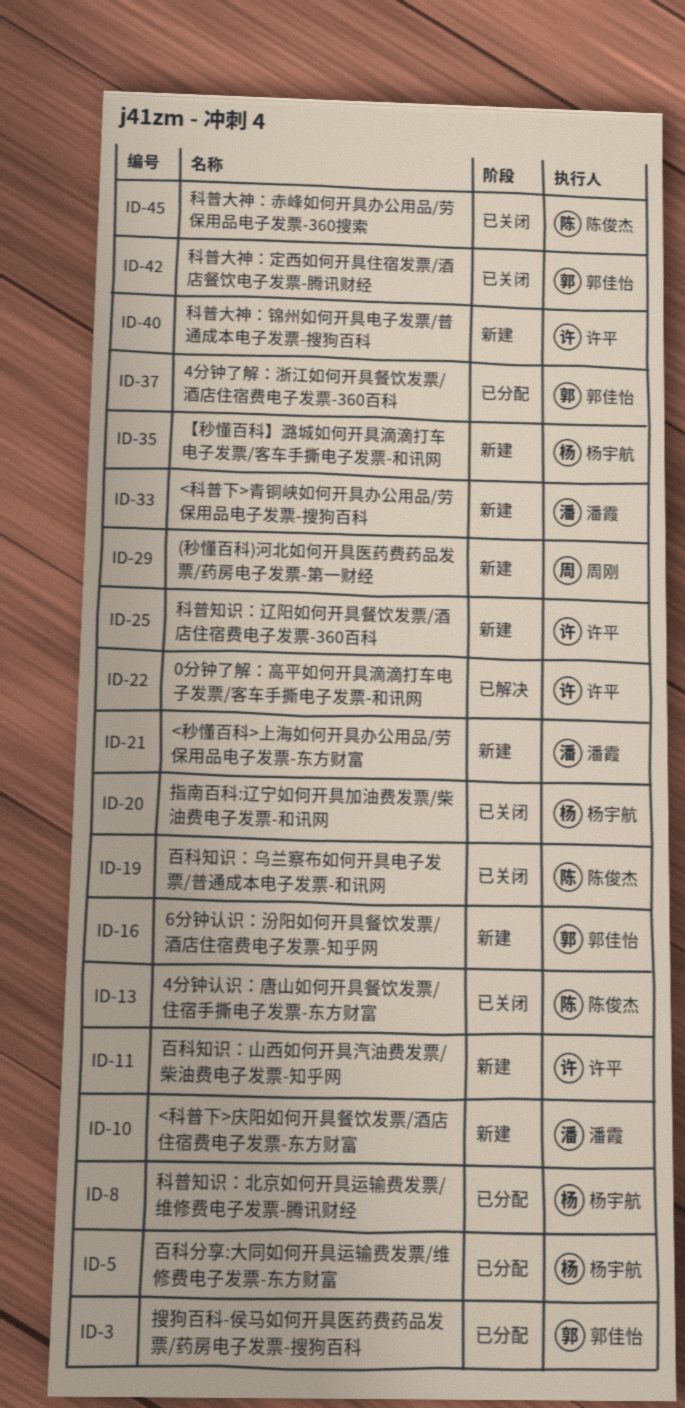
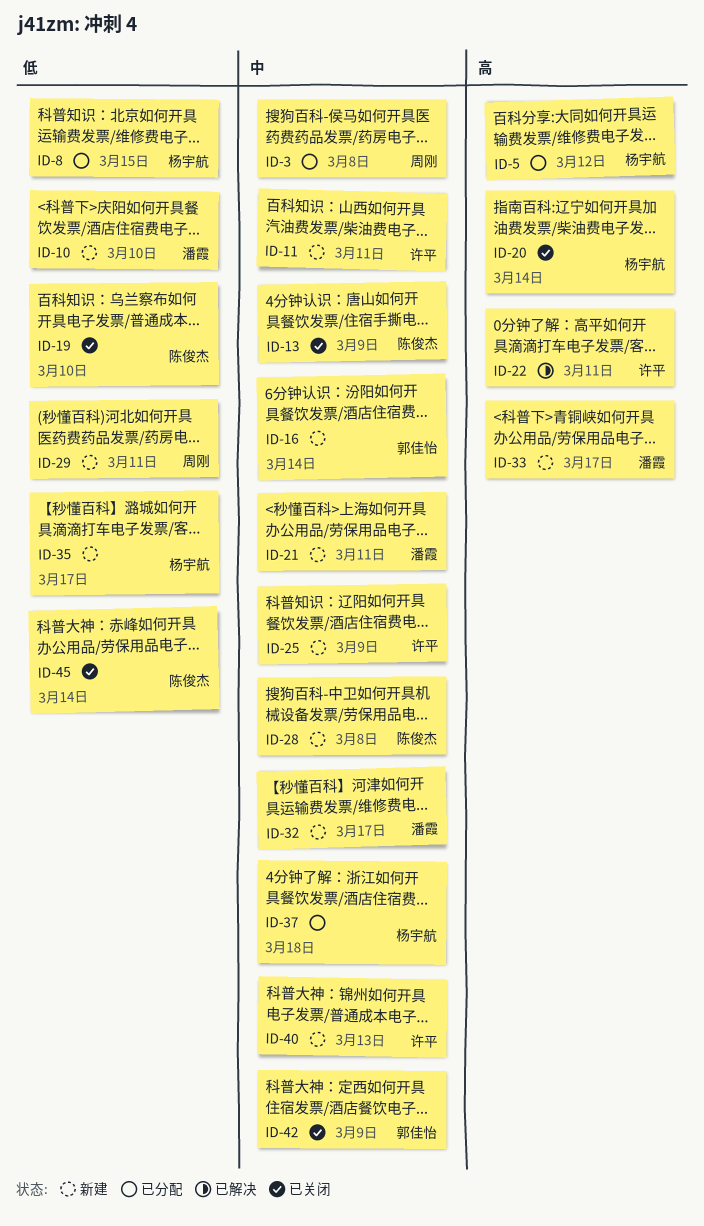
ID-3, owner: 郭佳怡 -> 周刚
ID-28: none -> present
ID-32: none -> present
ID-37, owner: 郭佳怡 -> 杨宇航

